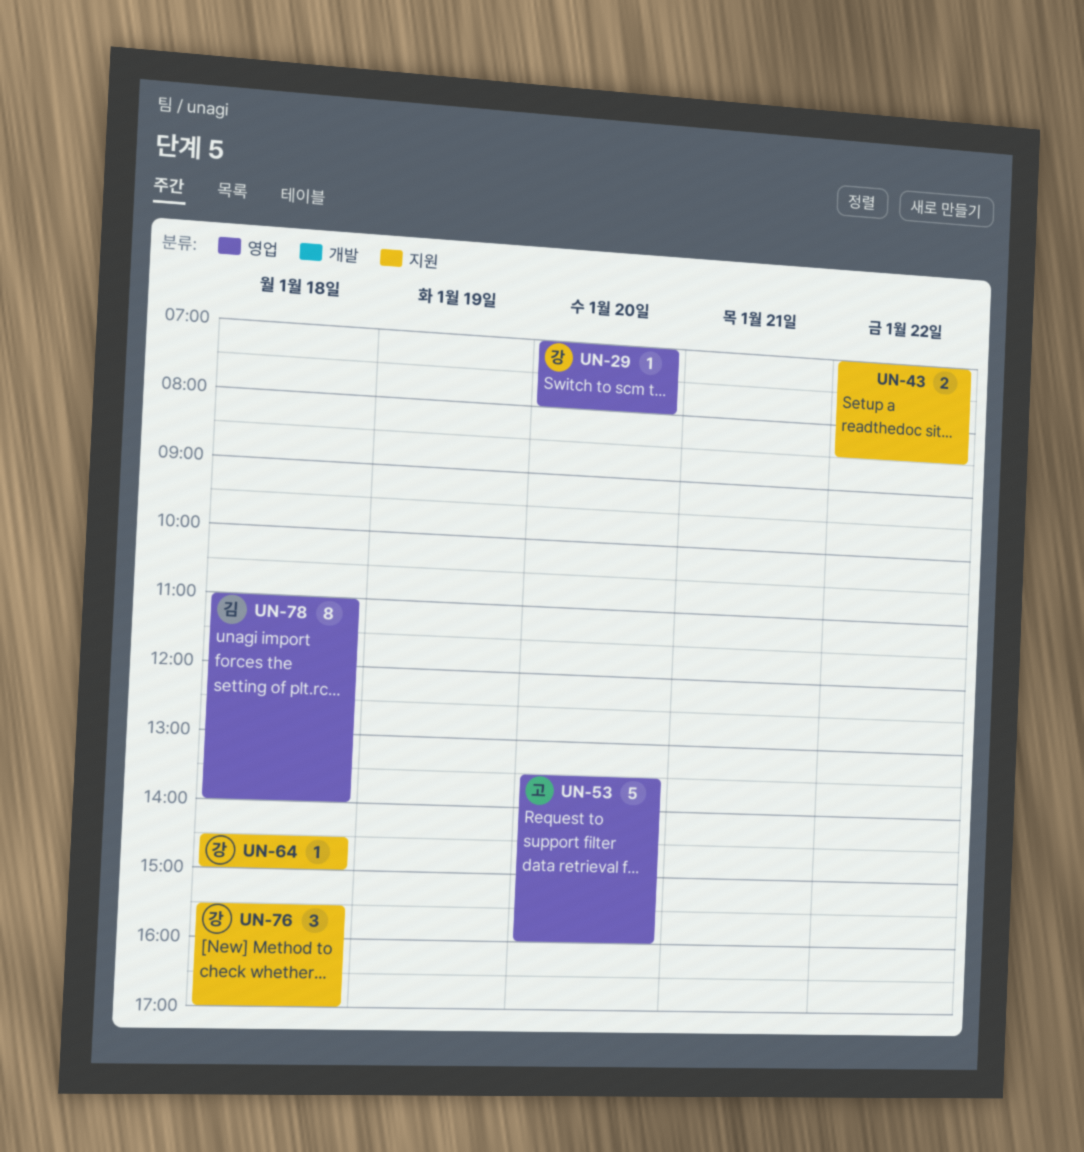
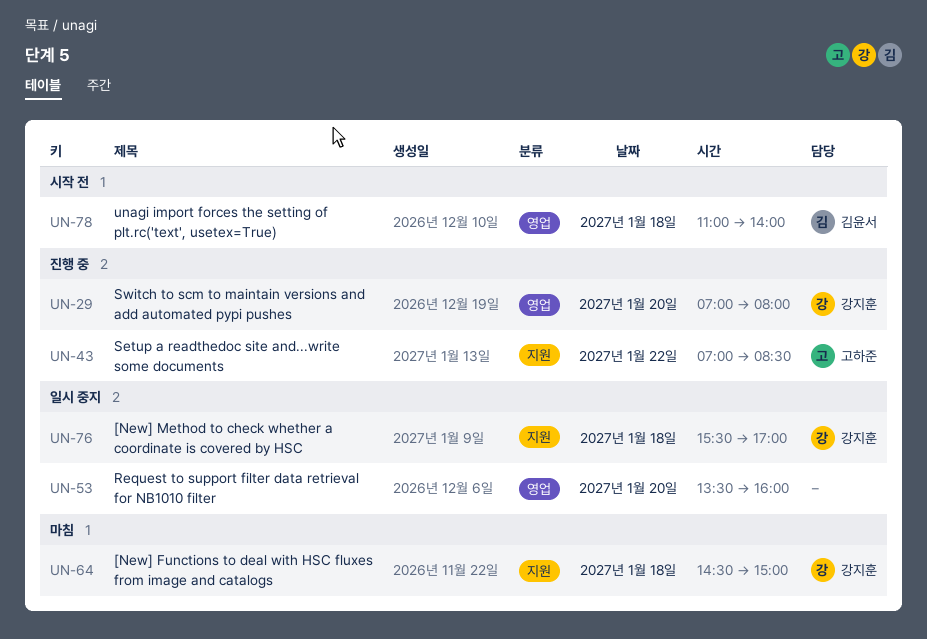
UN-43, owner: none -> 고하준
UN-53, owner: 고하준 -> none

